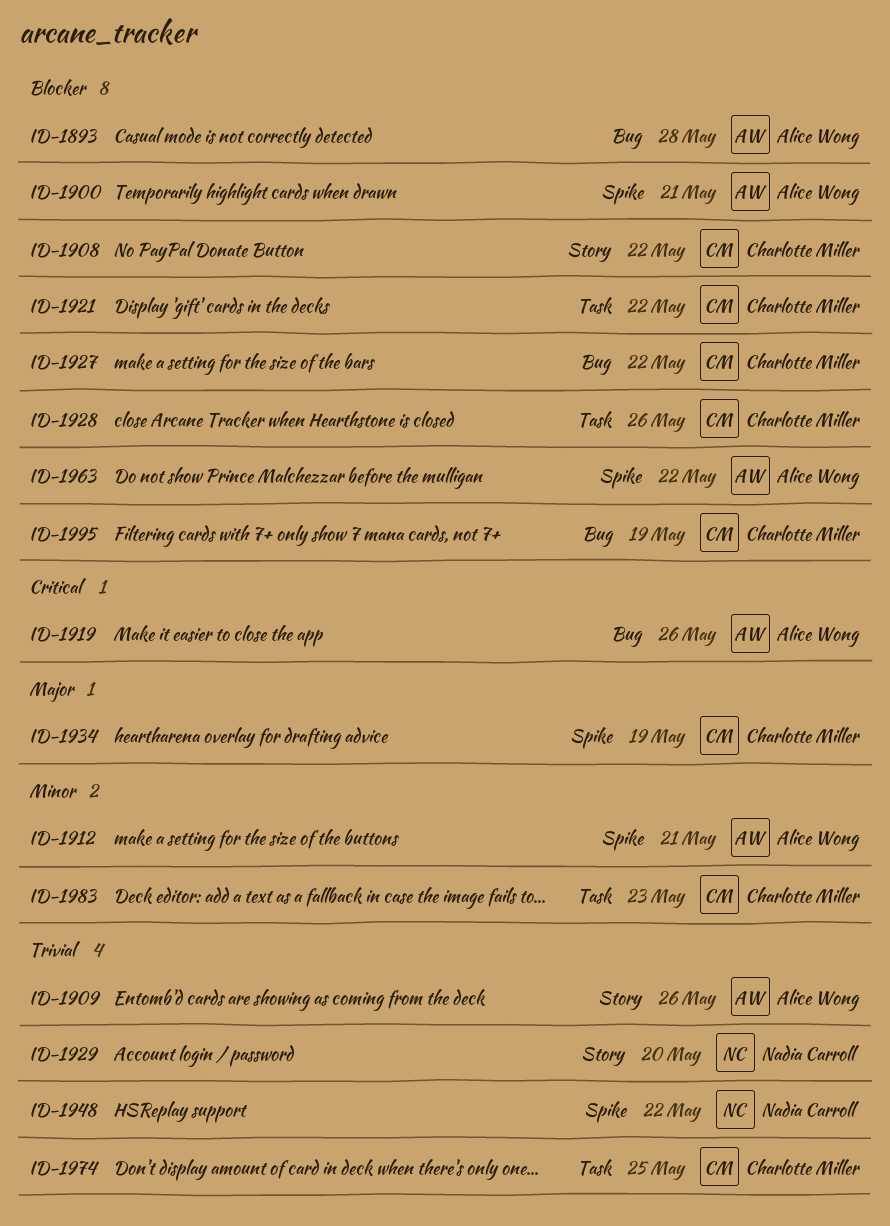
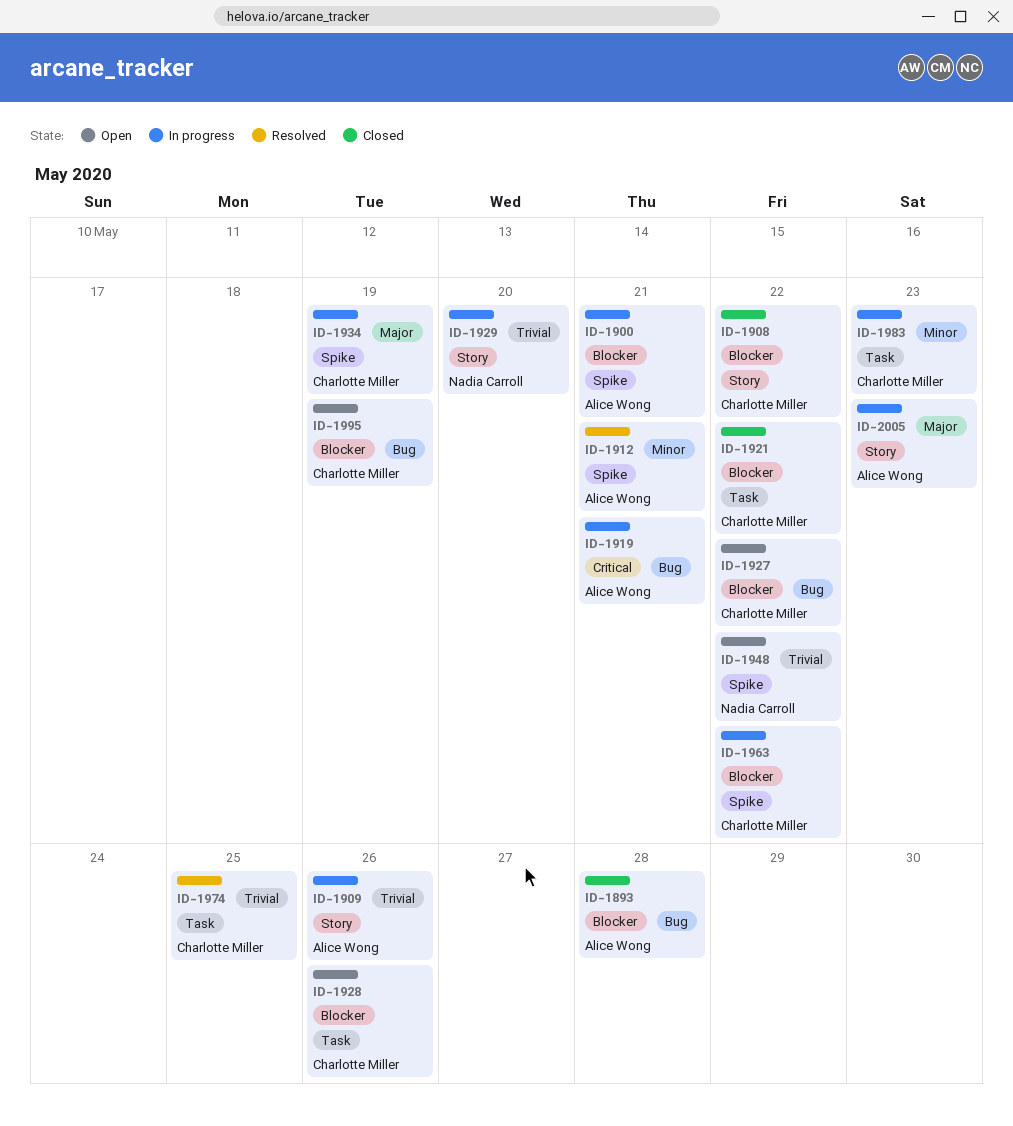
ID-1919, due: May 26 -> May 21
ID-1963, owner: Alice Wong -> Charlotte Miller
ID-2005: none -> present

